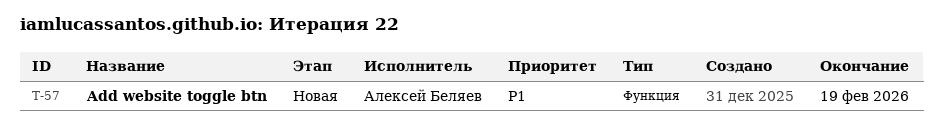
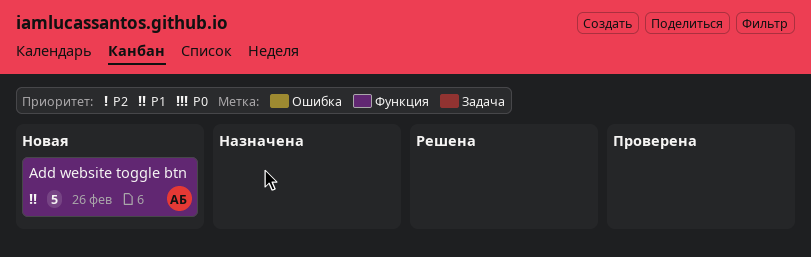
Add website toggle btn, due: Feb 19 -> Feb 26

